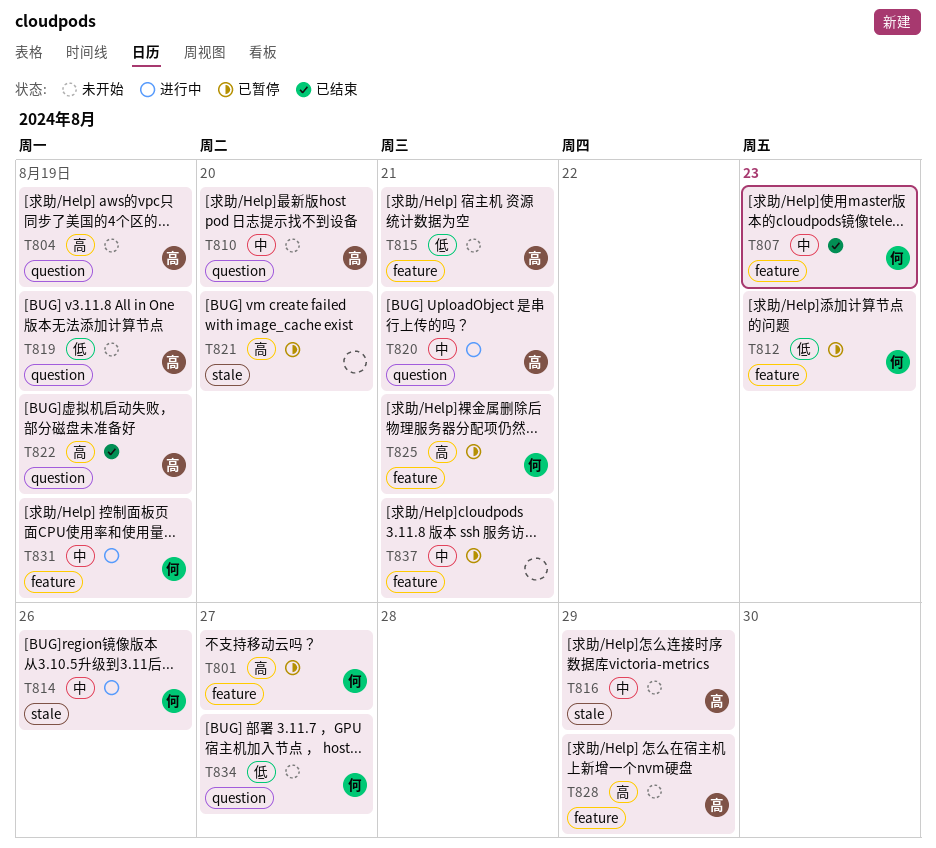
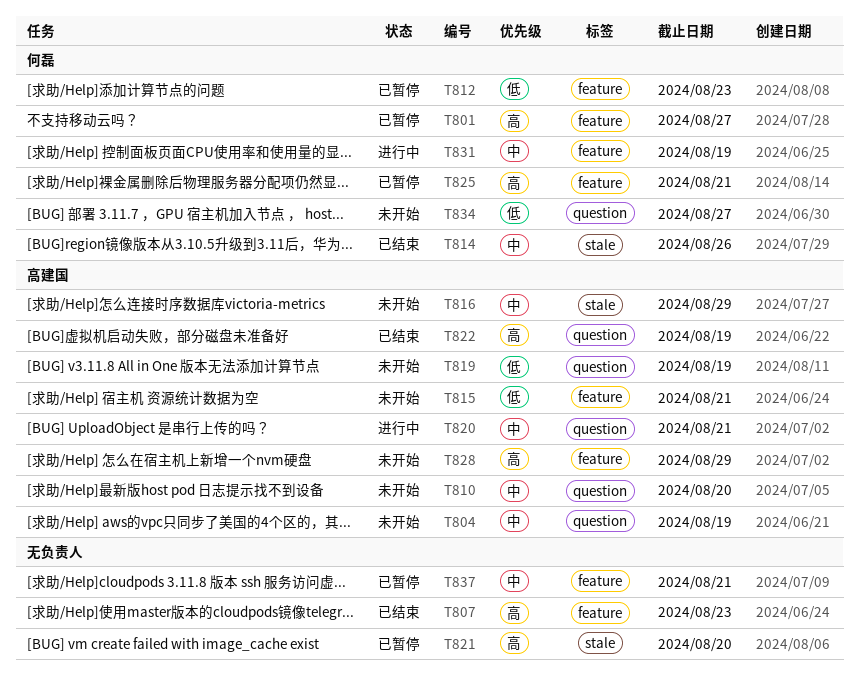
T804, priority: 高 -> 中
T807, owner: 何磊 -> none
T807, priority: 中 -> 高
T814, status: 进行中 -> 已结束

